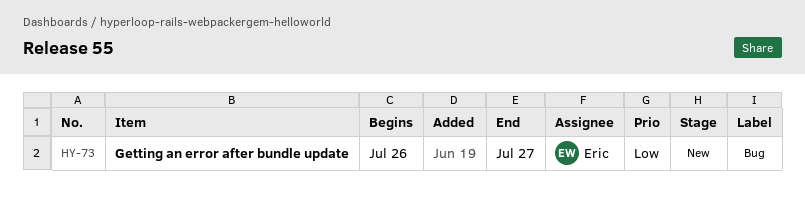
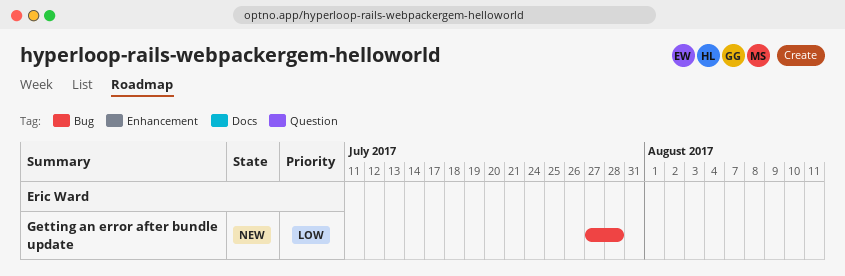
Getting an error after bundle update, start: Jul 26 -> Jul 27
Getting an error after bundle update, due: Jul 27 -> Jul 28

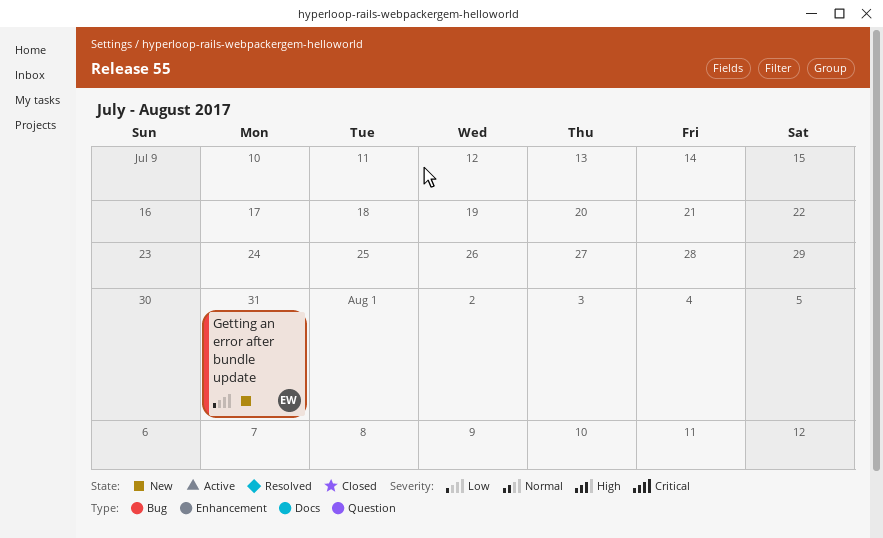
Getting an error after bundle update, due: Jul 28 -> Jul 31

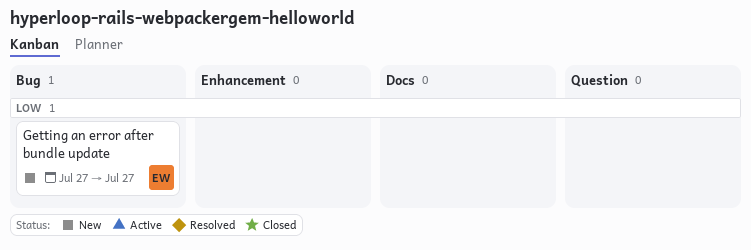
Getting an error after bundle update, due: Jul 31 -> Jul 27

